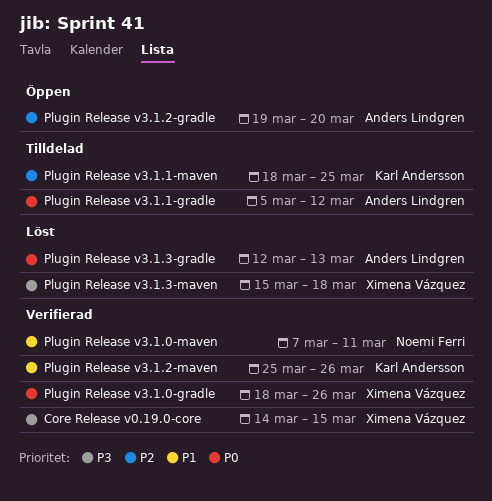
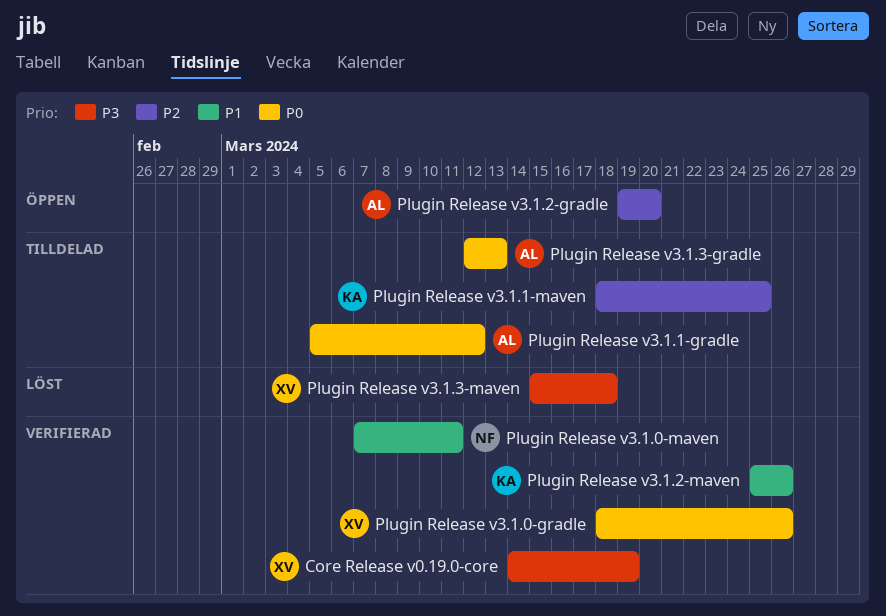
Core Release v0.19.0-core, due: Mar 15 -> Mar 19
Plugin Release v3.1.3-gradle, status: Löst -> Tilldelad

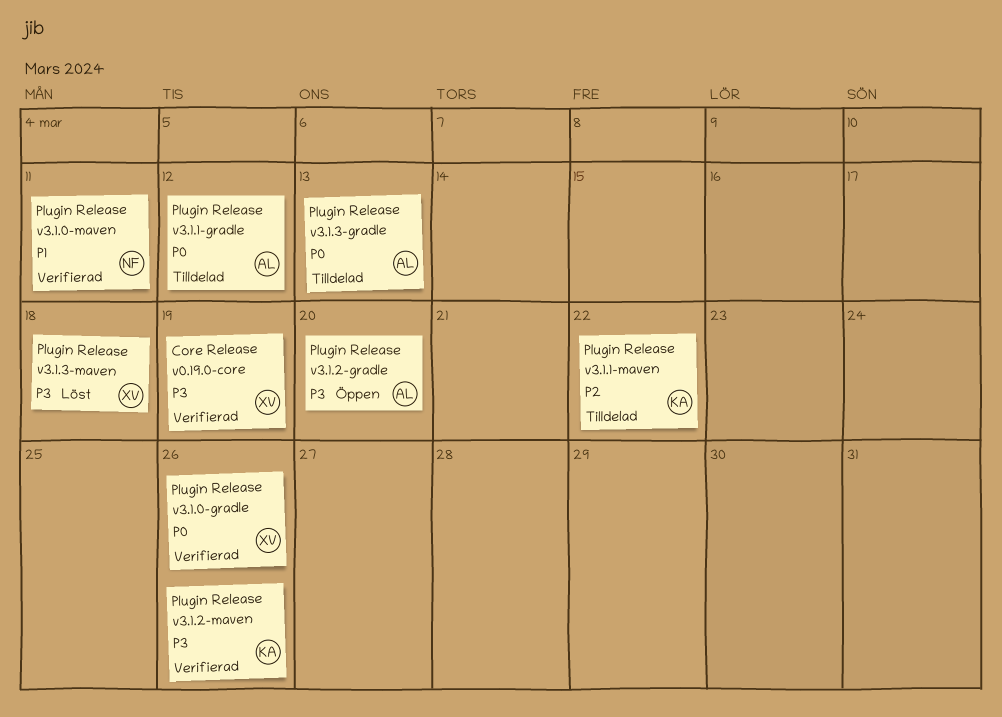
Plugin Release v3.1.1-maven, due: Mar 25 -> Mar 22
Plugin Release v3.1.2-gradle, priority: P2 -> P3
Plugin Release v3.1.2-maven, priority: P1 -> P3

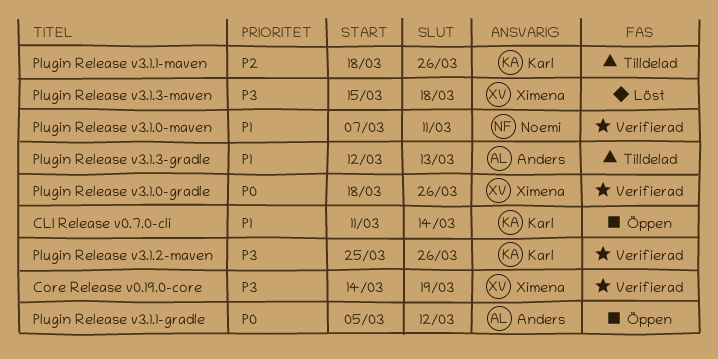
CLI Release v0.7.0-cli: none -> present
Plugin Release v3.1.1-gradle, status: Tilldelad -> Öppen
Plugin Release v3.1.1-maven, due: Mar 22 -> Mar 26
Plugin Release v3.1.2-gradle: present -> none
Plugin Release v3.1.3-gradle, priority: P0 -> P1

